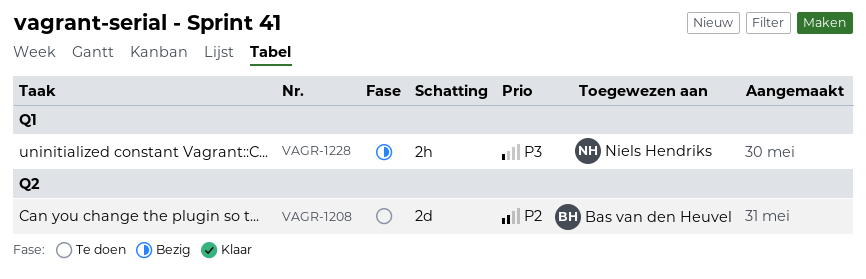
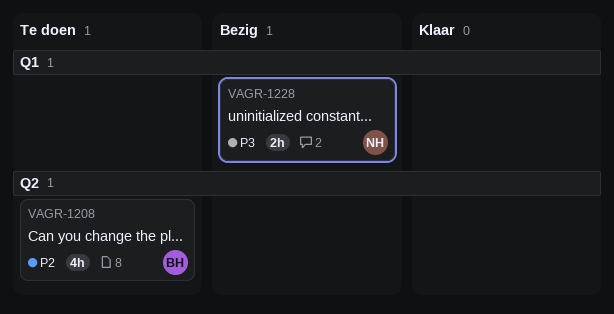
VAGR-1208, estimate: 2d -> 4h

